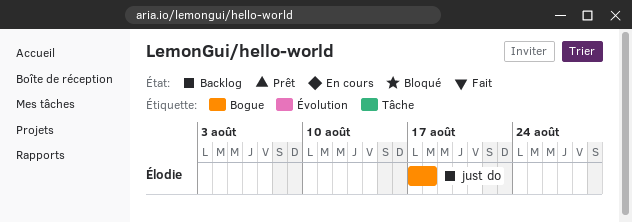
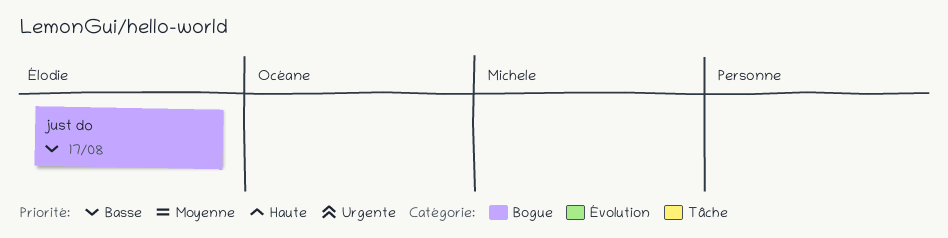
just do, due: Aug 18 -> Aug 17

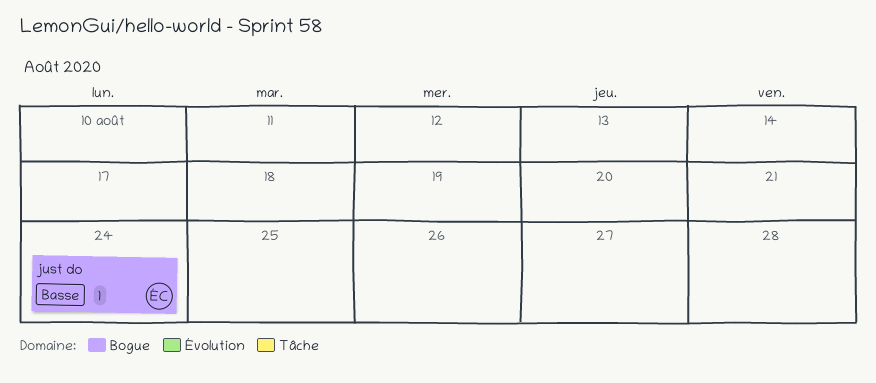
just do, due: Aug 17 -> Aug 24

